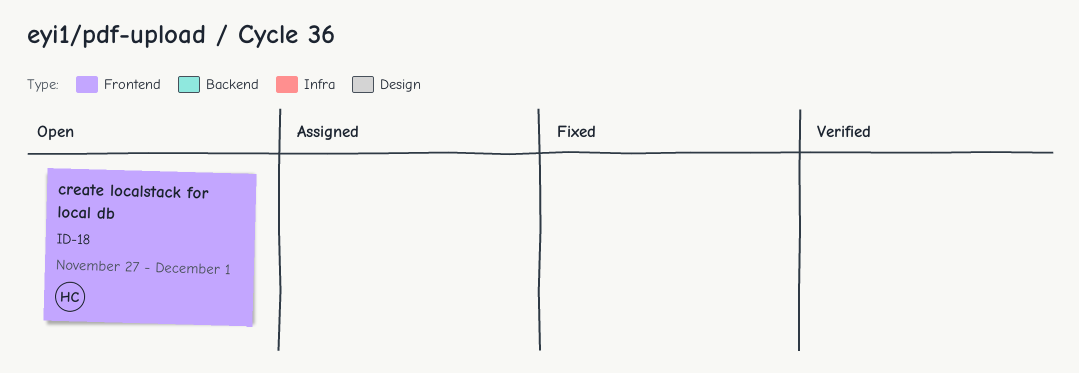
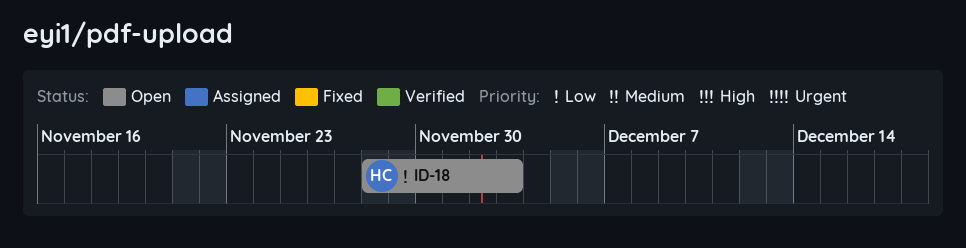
ID-18, start: Nov 27 -> Nov 28
ID-18, due: Dec 1 -> Dec 3

